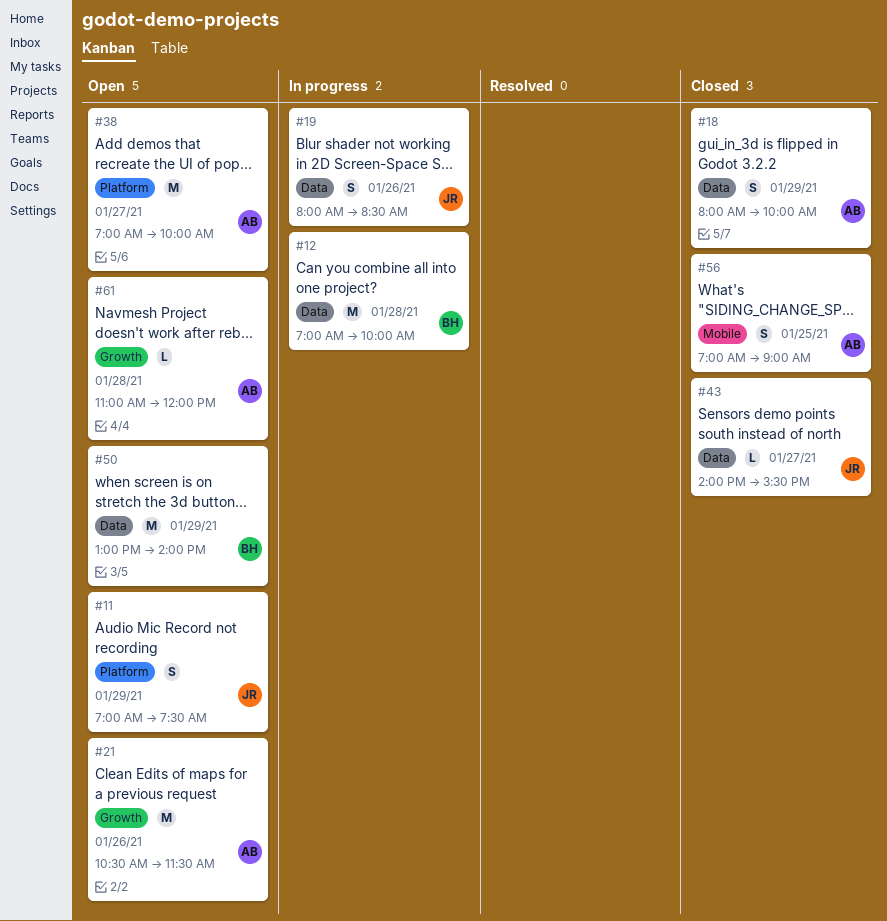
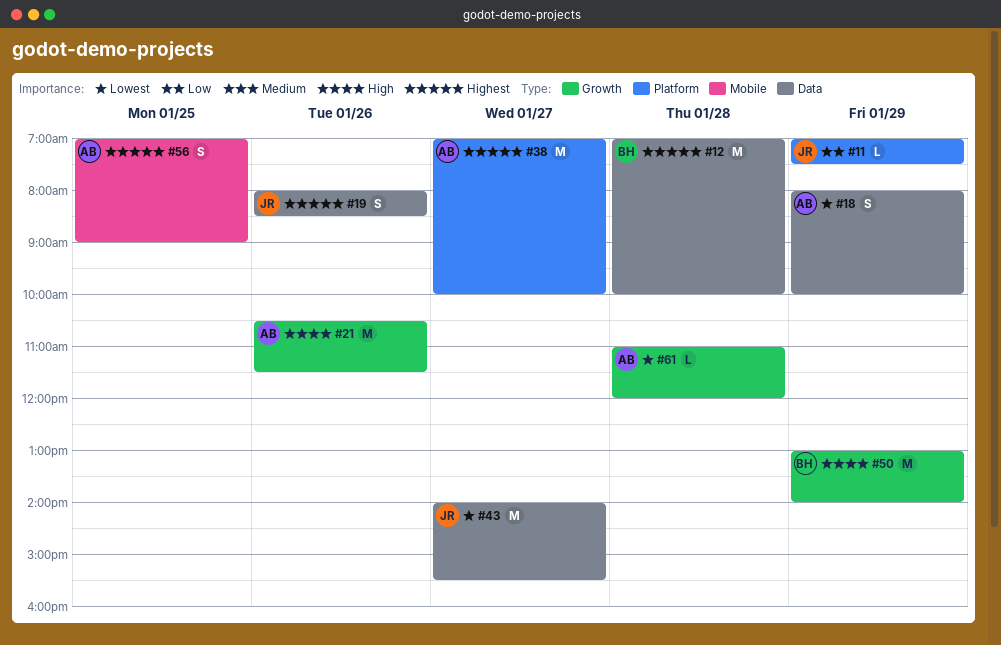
#11, estimate: S -> L
#43, estimate: L -> M
#50, label: Data -> Growth

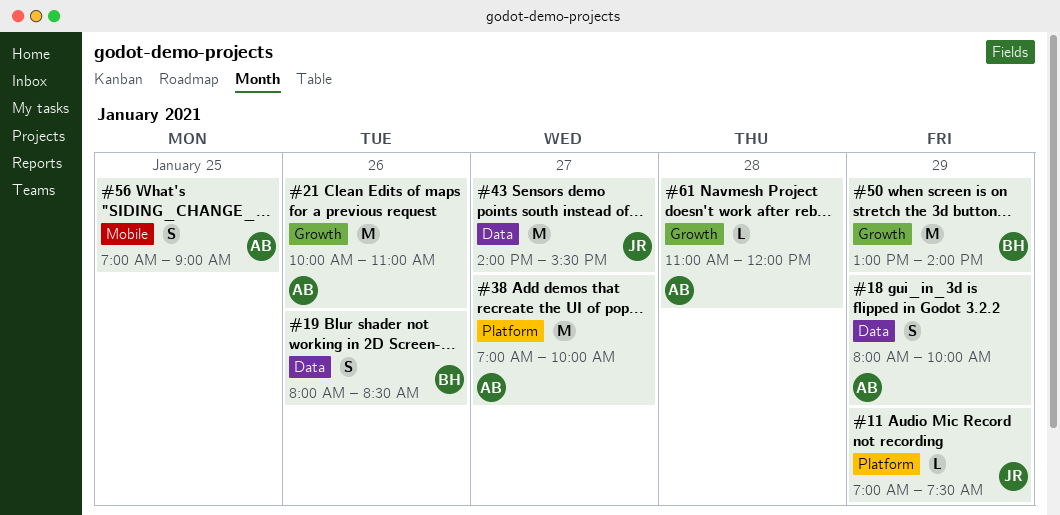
#12: present -> none
#19, owner: JR -> BH
#21, begins: 10:30 -> 10:00
#21, ends: 11:30 -> 11:00

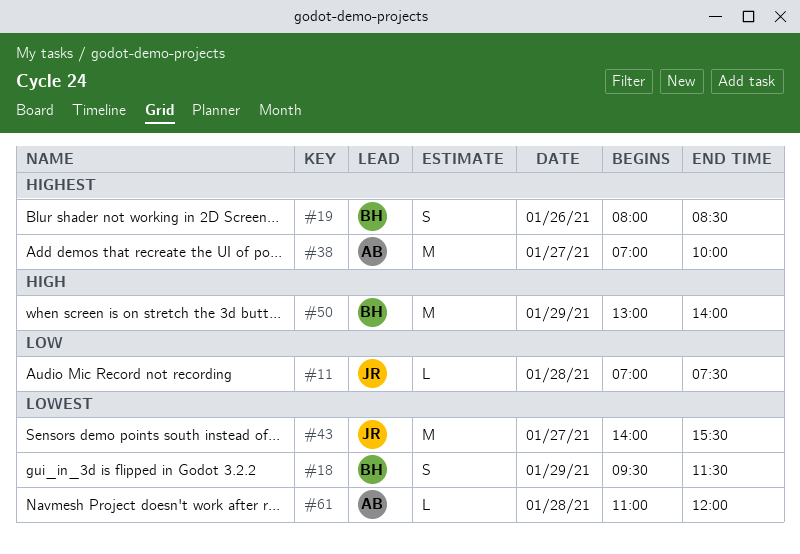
#11, day: Jan 29 -> Jan 28
#18, owner: AB -> BH
#18, begins: 08:00 -> 09:30
#18, ends: 10:00 -> 11:30
#21: present -> none
#56: present -> none

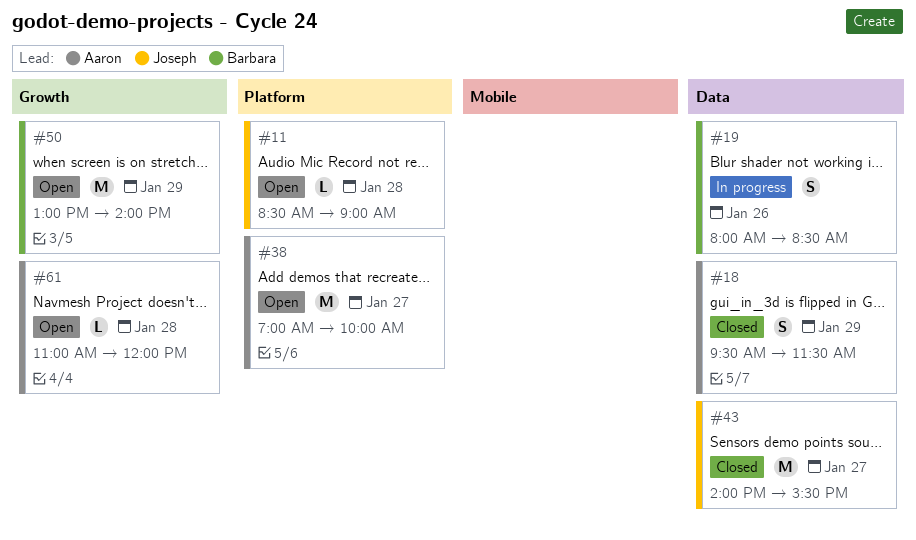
#11, begins: 07:00 -> 08:30
#11, ends: 07:30 -> 09:00
#18, owner: Barbara -> Aaron

